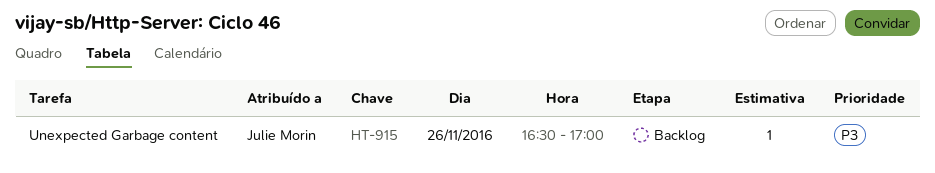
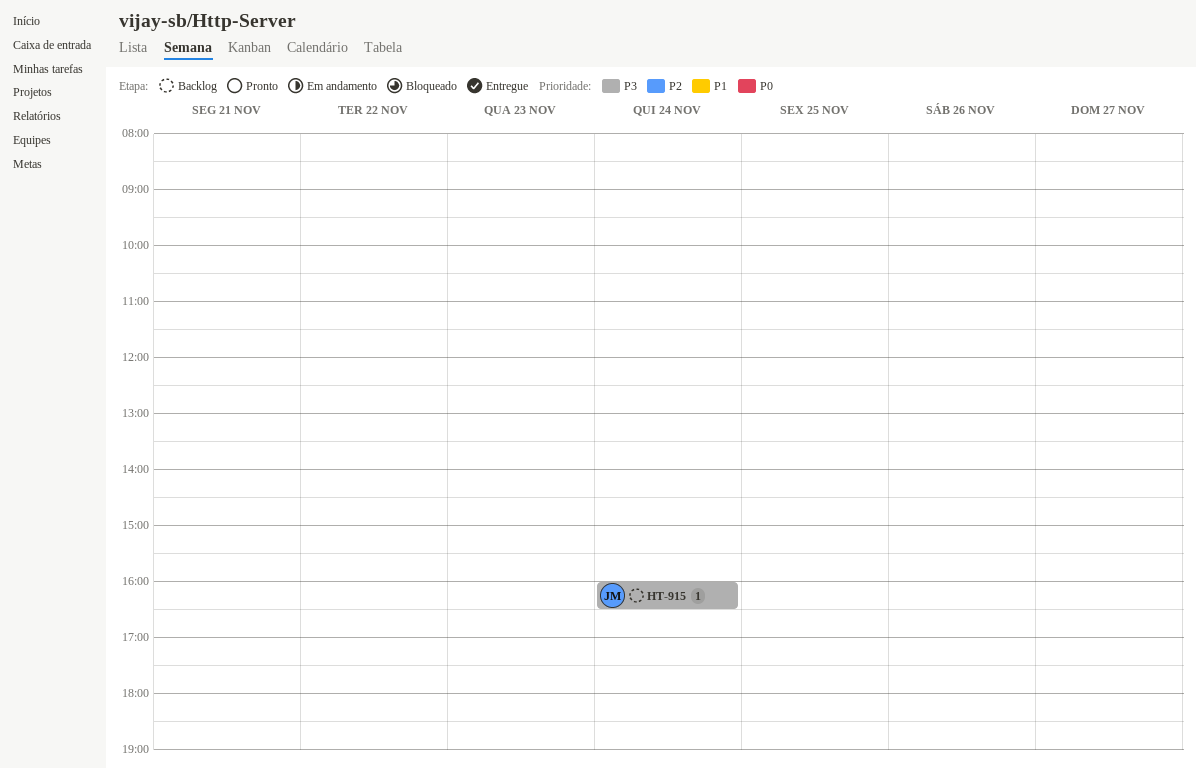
HT-915, day: Nov 26 -> Nov 24
HT-915, begins: 16:30 -> 16:00
HT-915, ends: 17:00 -> 16:30

